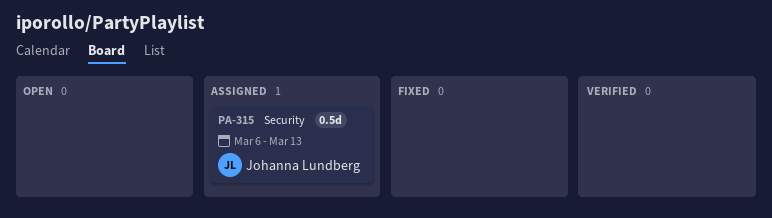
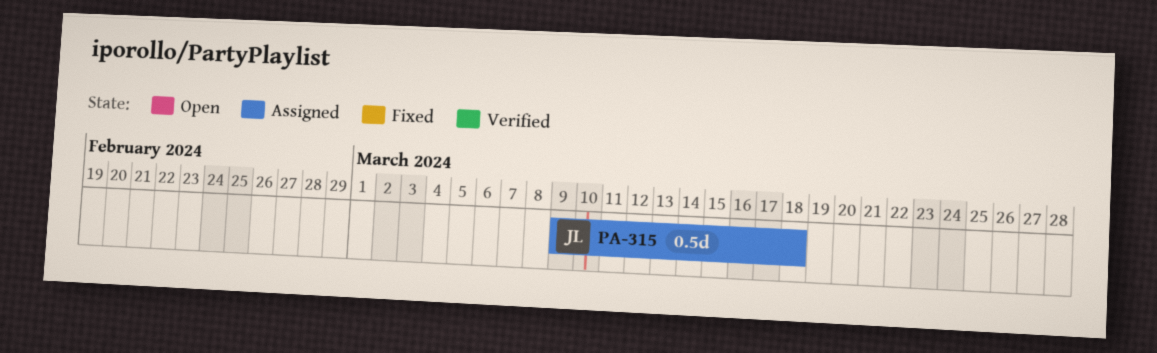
PA-315, start: Mar 6 -> Mar 9
PA-315, due: Mar 13 -> Mar 18

